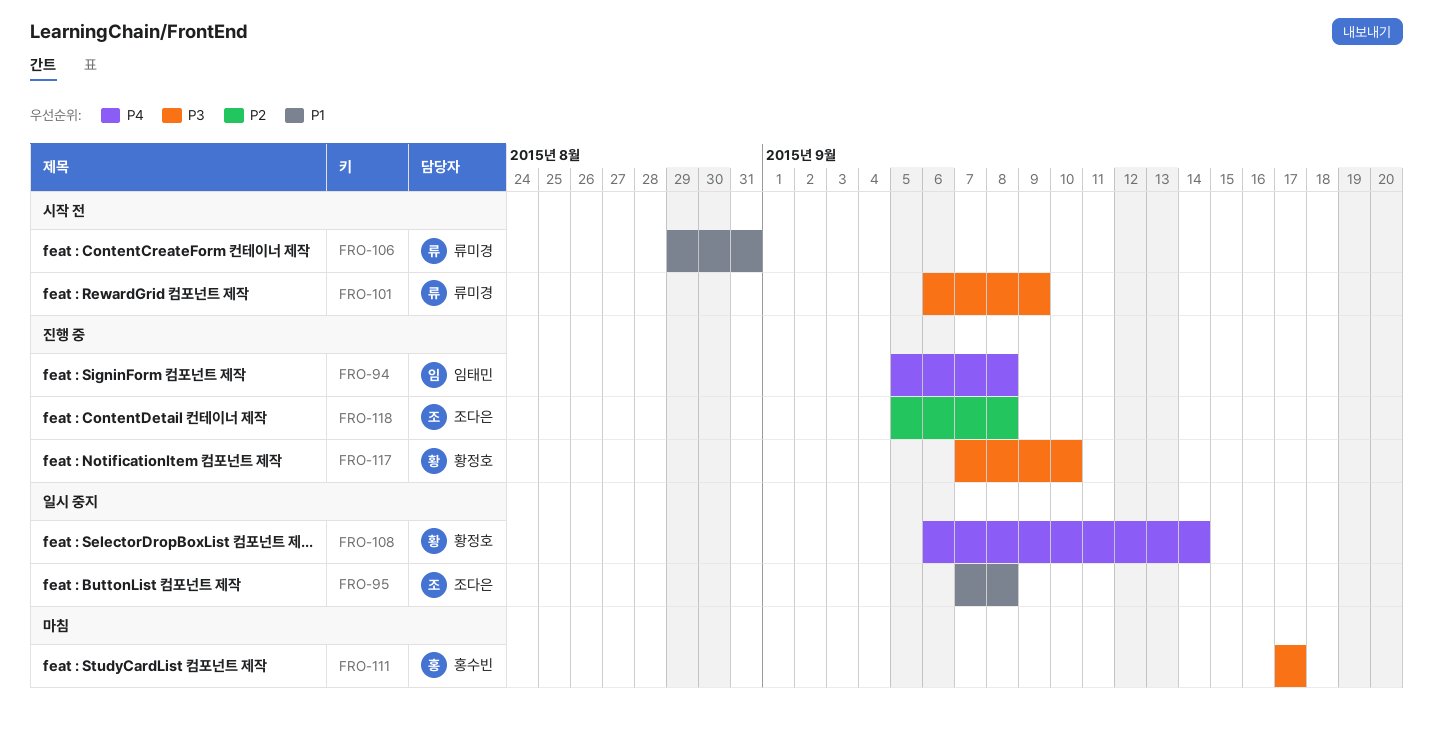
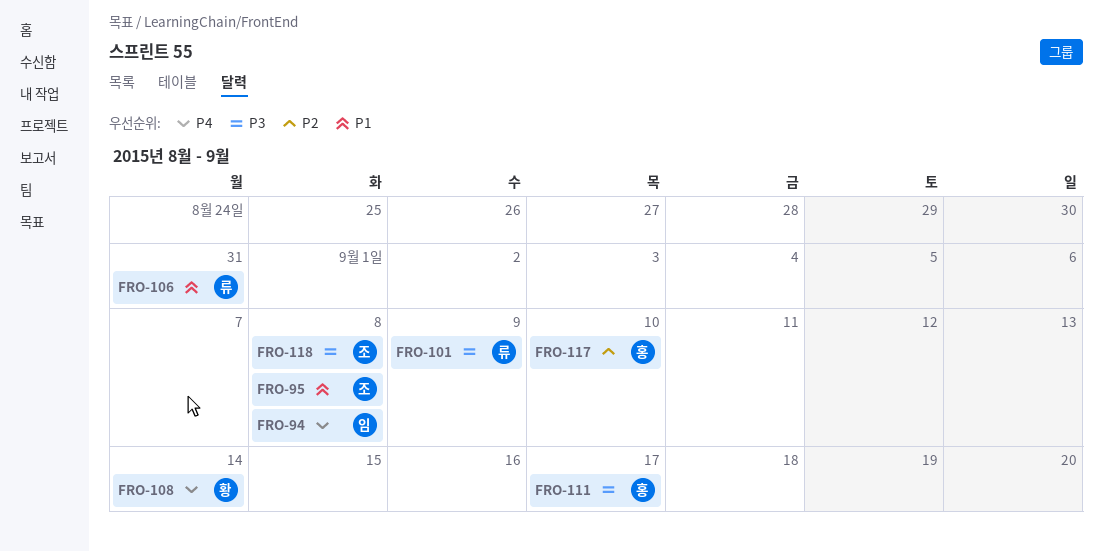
FRO-117, owner: 황정호 -> 홍수빈
FRO-117, priority: P3 -> P2
FRO-118, priority: P2 -> P3

